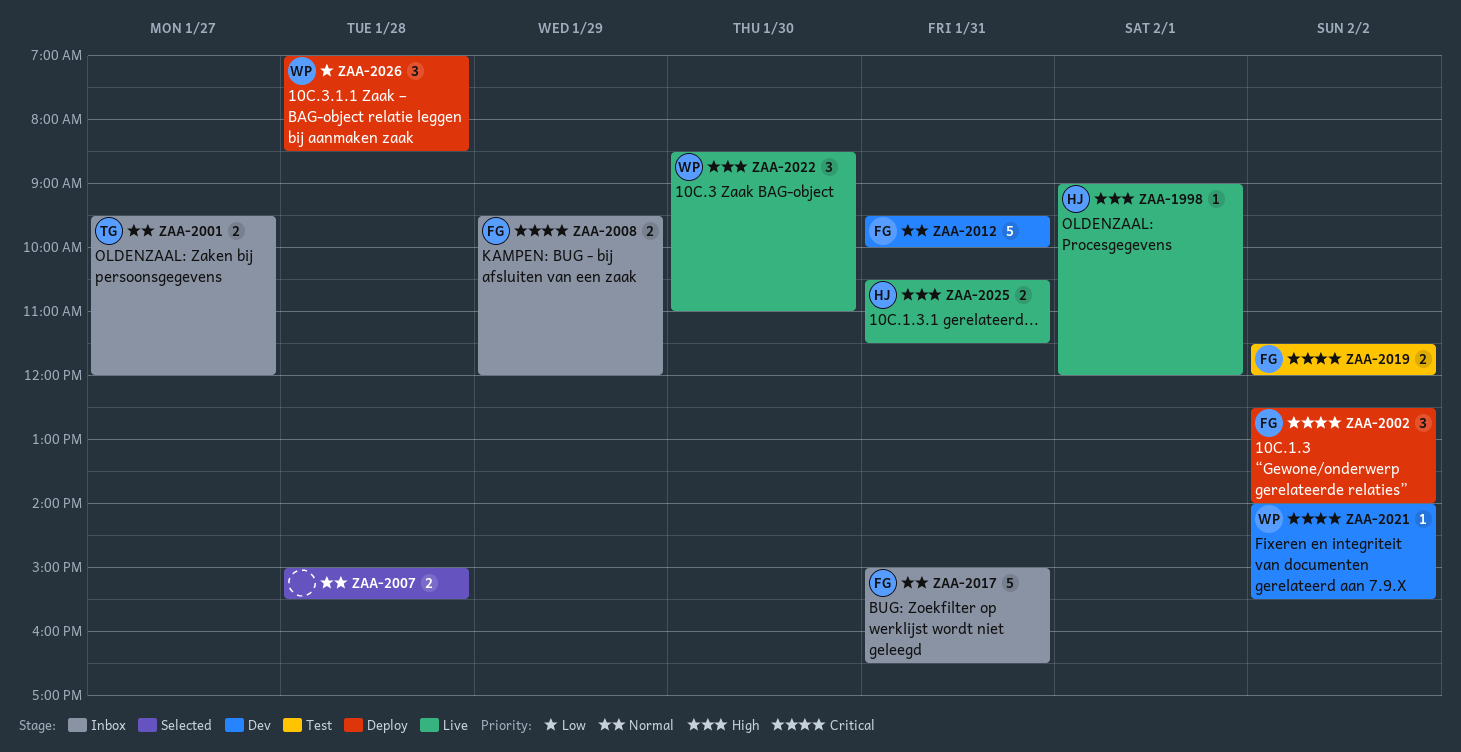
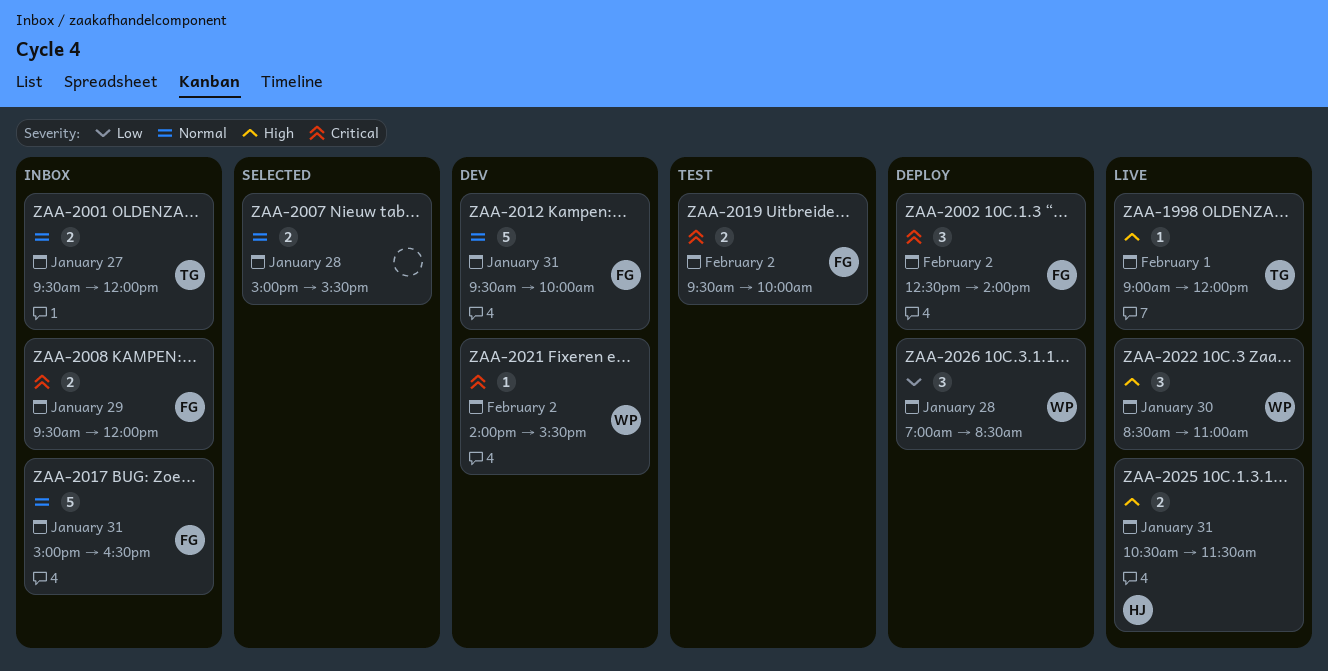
ZAA-1998, owner: HJ -> TG
ZAA-2019, begins: 11:30 -> 09:30
ZAA-2019, ends: 12:00 -> 10:00

